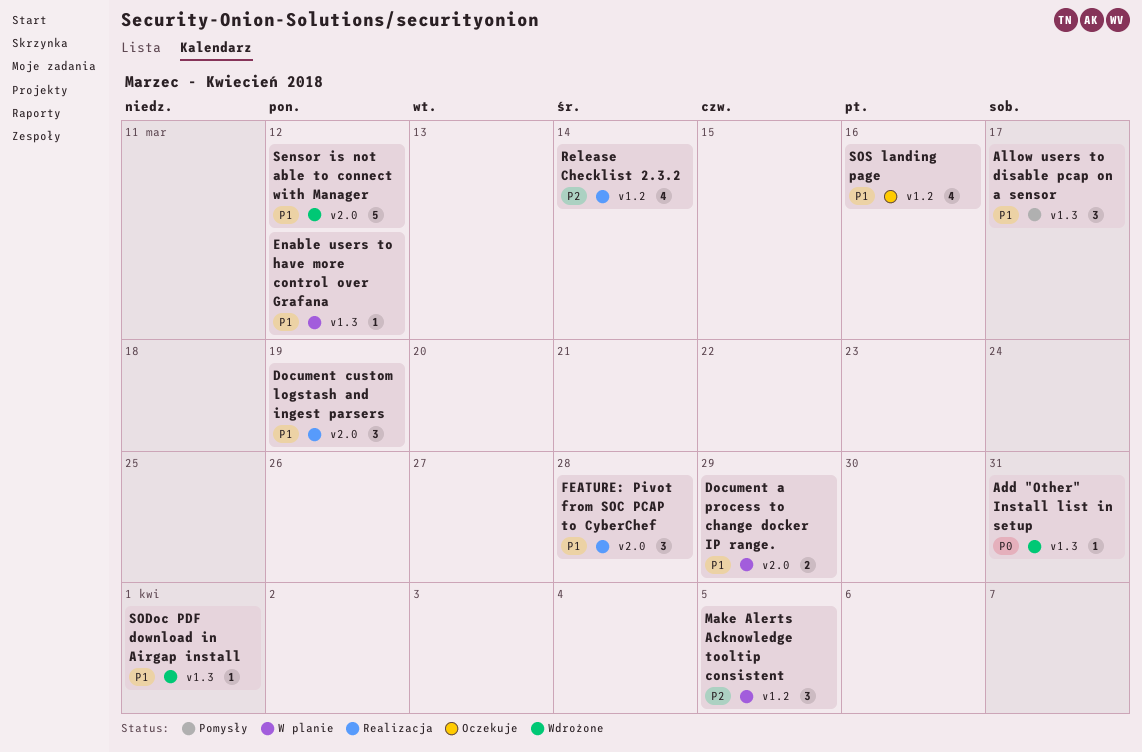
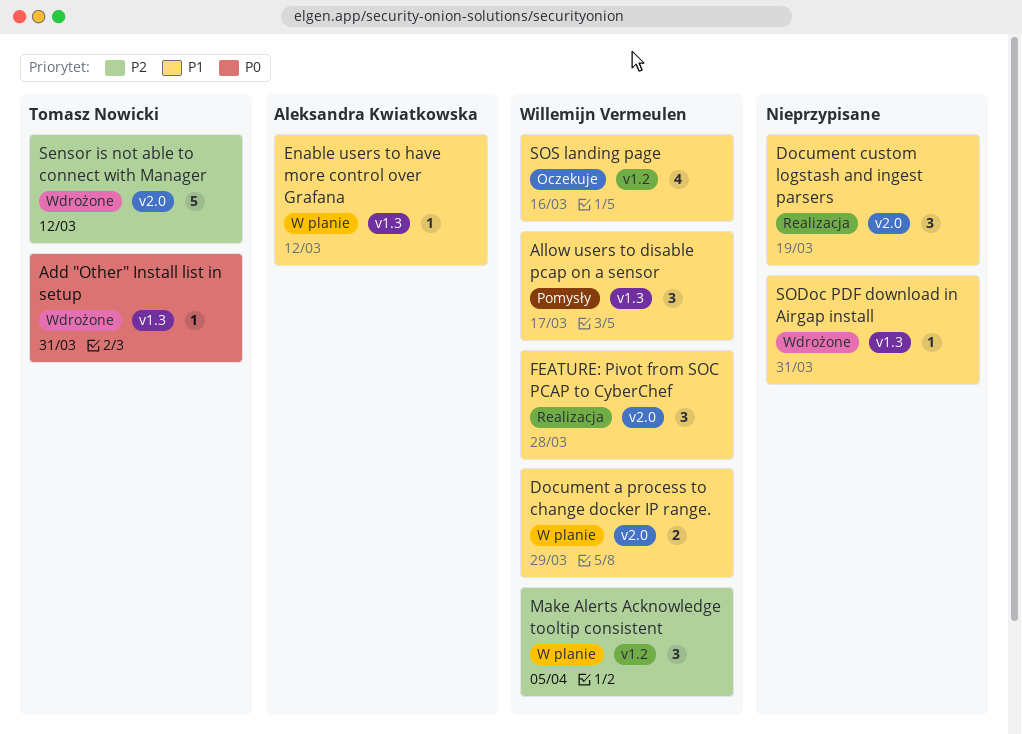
Release Checklist 2.3.2: present -> none
Sensor is not able to connect with Manager, priority: P1 -> P2
SODoc PDF download in Airgap install, due: Apr 1 -> Mar 31

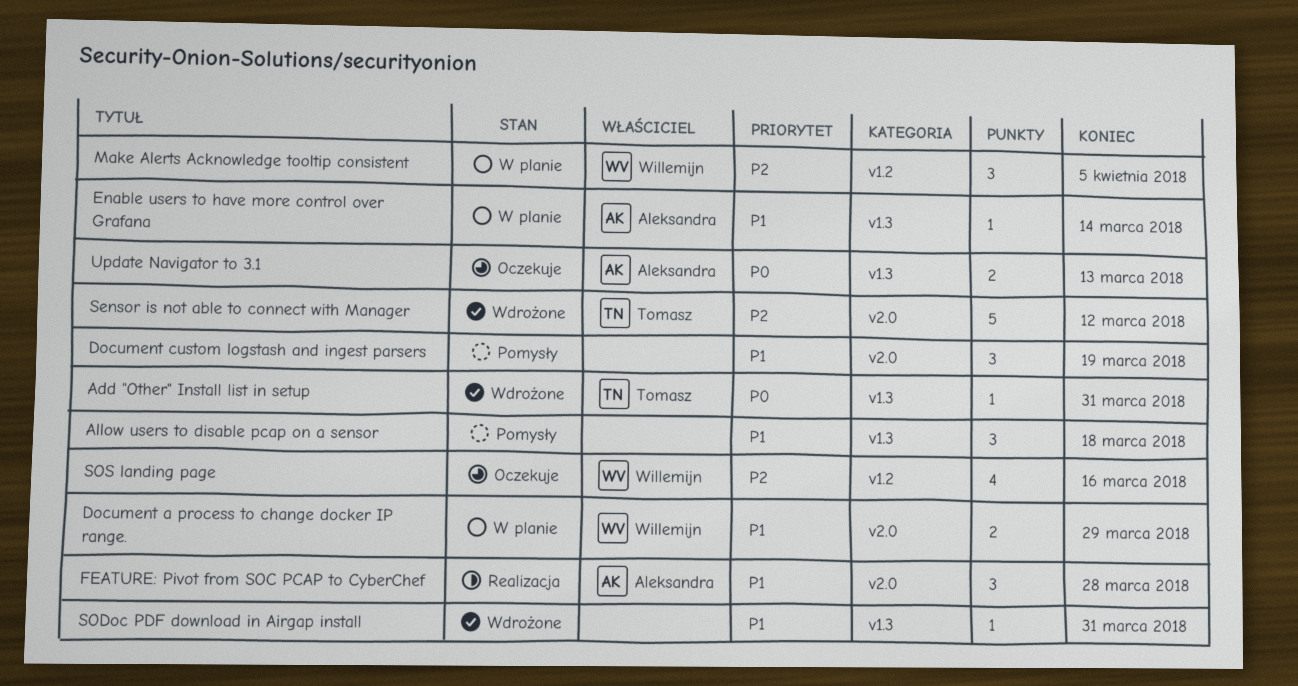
Allow users to disable pcap on a sensor, owner: Willemijn Vermeulen -> none
Allow users to disable pcap on a sensor, due: Mar 17 -> Mar 18
Document custom logstash and ingest parsers, status: Realizacja -> Pomysły
Enable users to have more control over Grafana, due: Mar 12 -> Mar 14
FEATURE: Pivot from SOC PCAP to CyberChef, owner: Willemijn Vermeulen -> Aleksandra Kwiatkowska
SOS landing page, priority: P1 -> P2
Update Navigator to 3.1: none -> present

